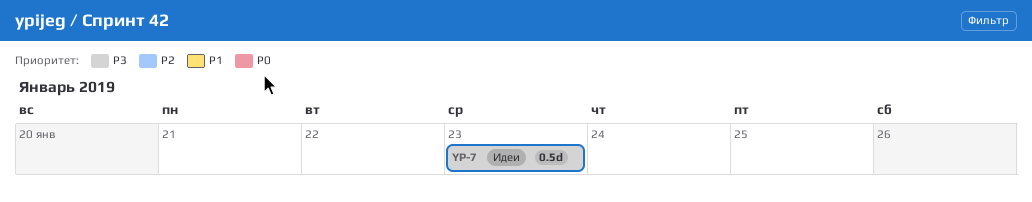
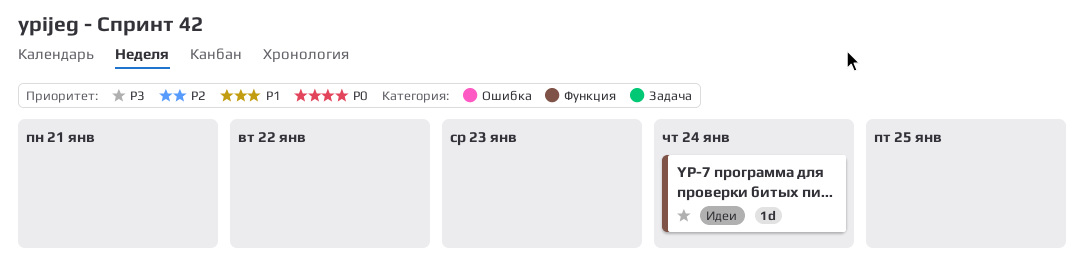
YP-7, estimate: 0.5d -> 1d
YP-7, due: Jan 23 -> Jan 24

